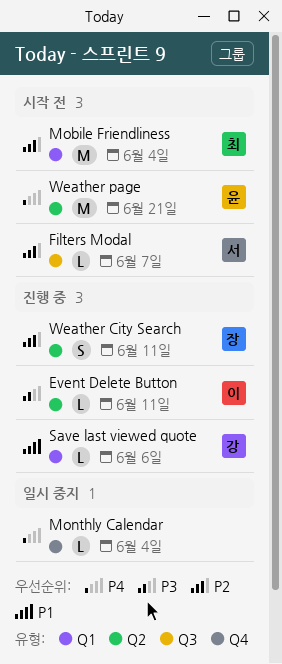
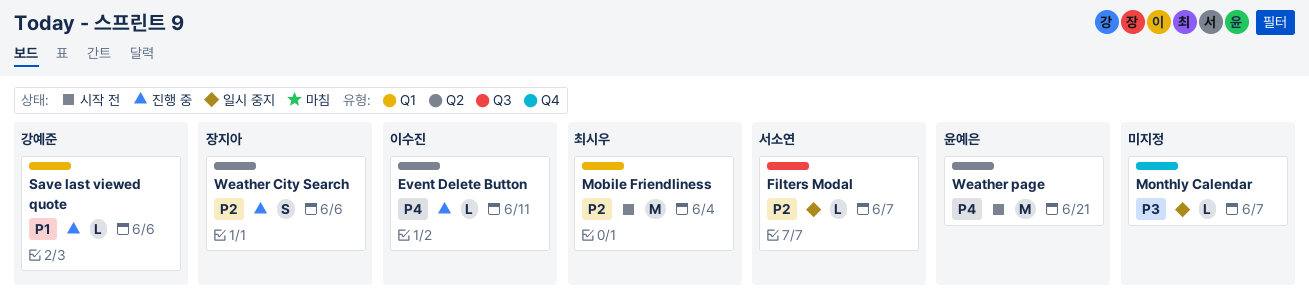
Event Delete Button, priority: P3 -> P4
Filters Modal, status: 시작 전 -> 일시 중지
Monthly Calendar, priority: P4 -> P3
Monthly Calendar, due: Jun 4 -> Jun 7
Weather City Search, due: Jun 11 -> Jun 6

